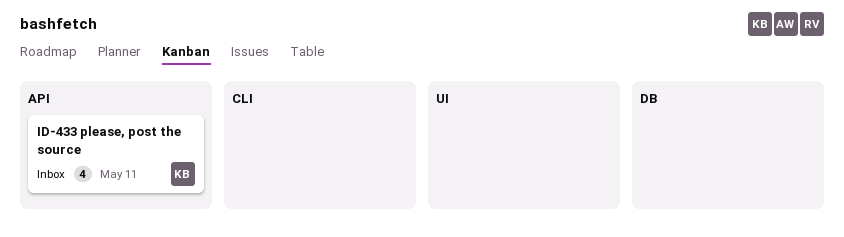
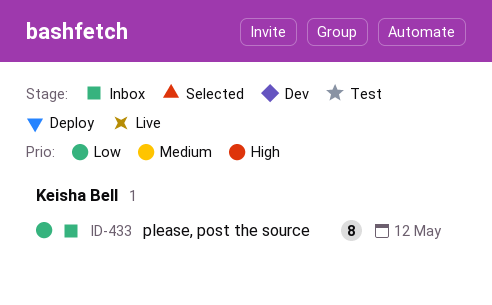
ID-433, estimate: 4 -> 8
ID-433, due: May 11 -> May 12

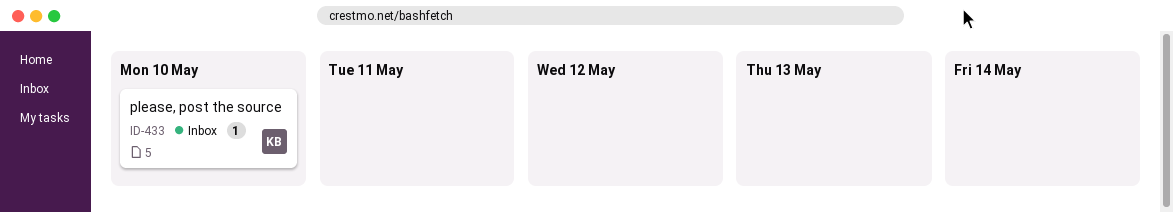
ID-433, estimate: 8 -> 1
ID-433, due: May 12 -> May 10

